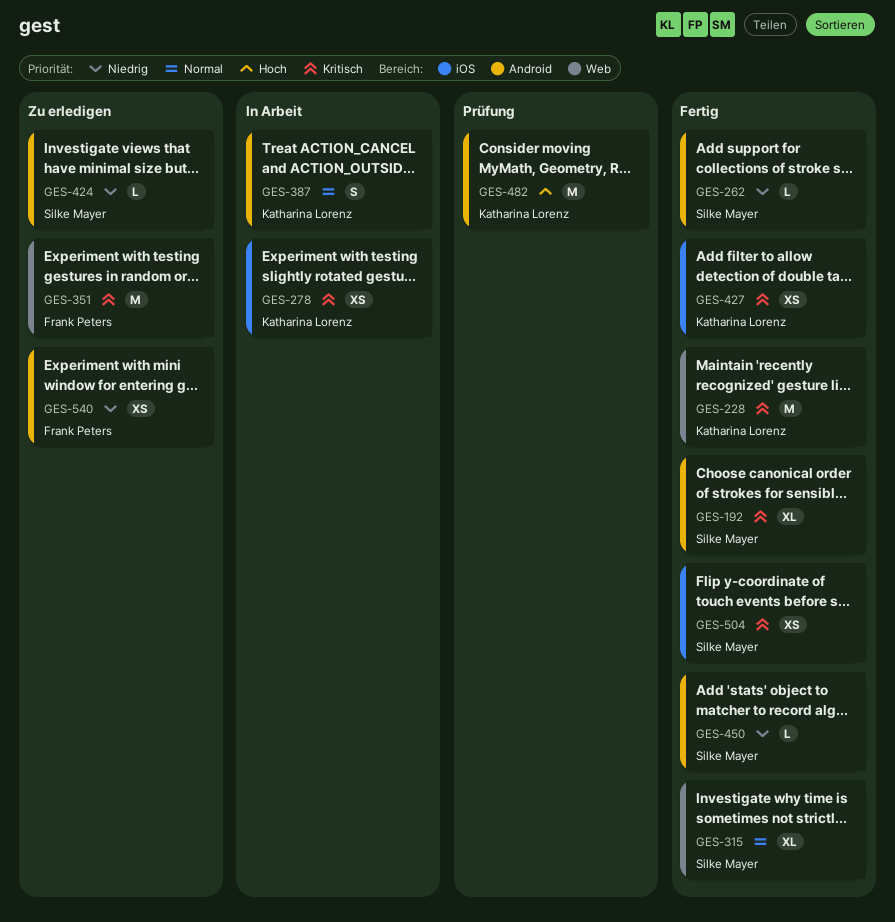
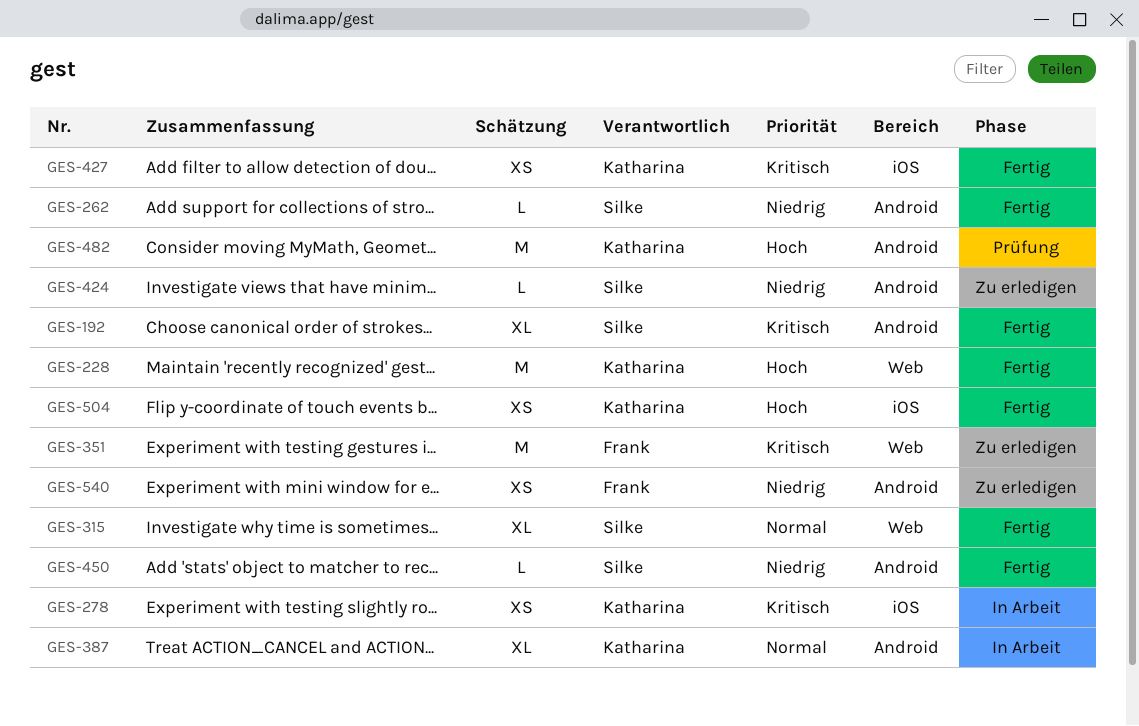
GES-228, priority: Kritisch -> Hoch
GES-387, estimate: S -> XL
GES-504, owner: Silke Mayer -> Katharina Lorenz
GES-504, priority: Kritisch -> Hoch

